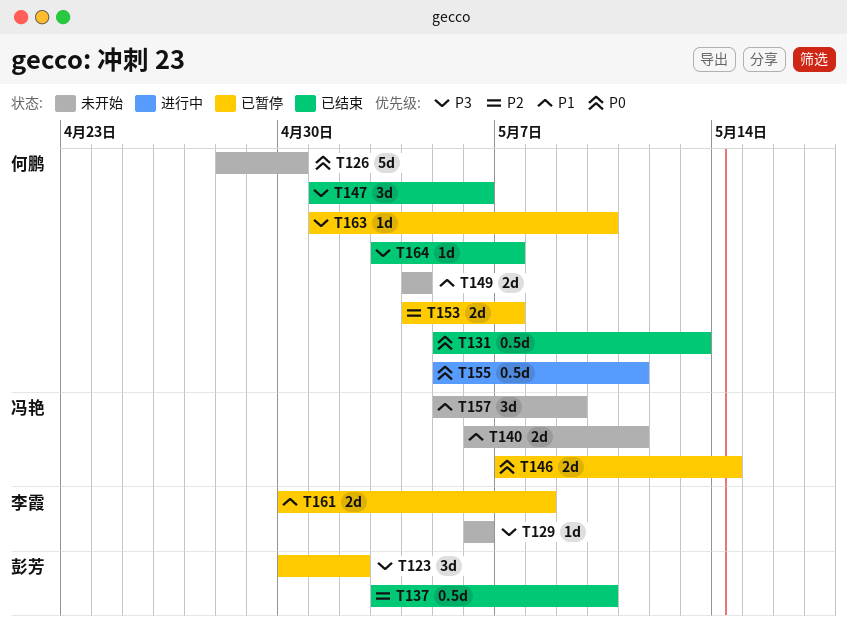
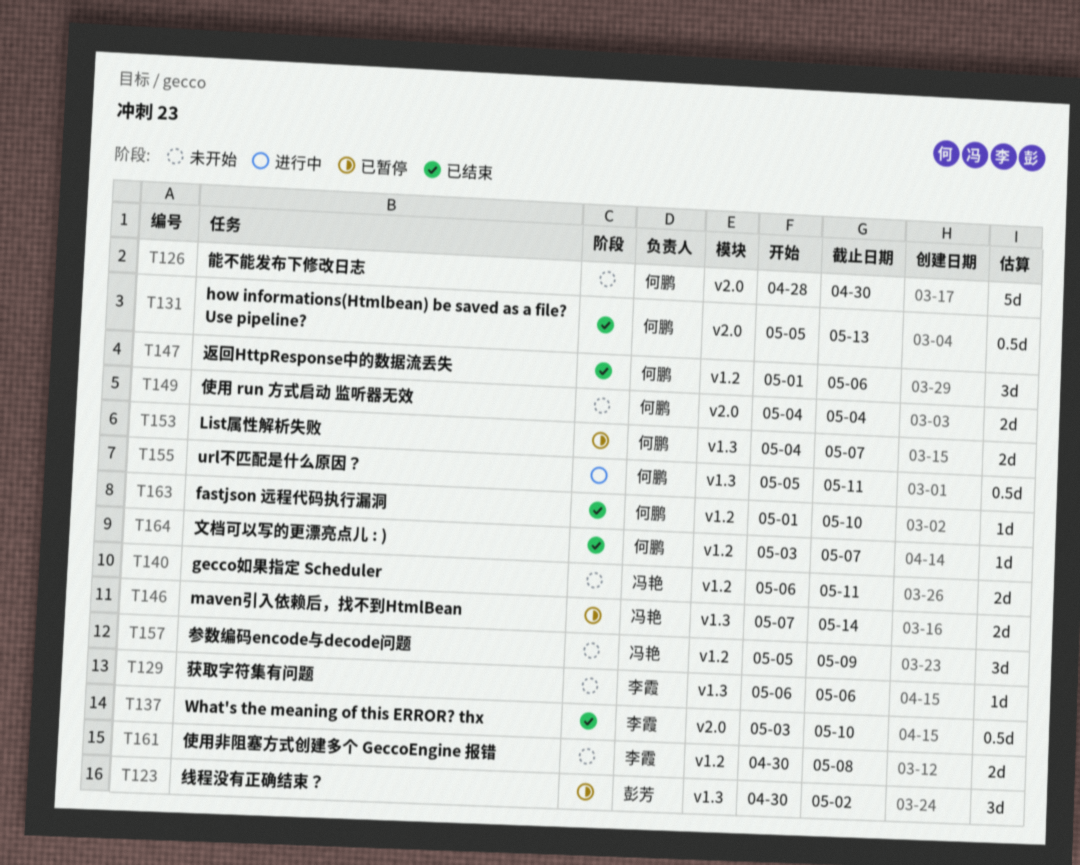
T137, owner: 彭芳 -> 李霞
T161, status: 已暂停 -> 未开始
T163, status: 已暂停 -> 已结束

